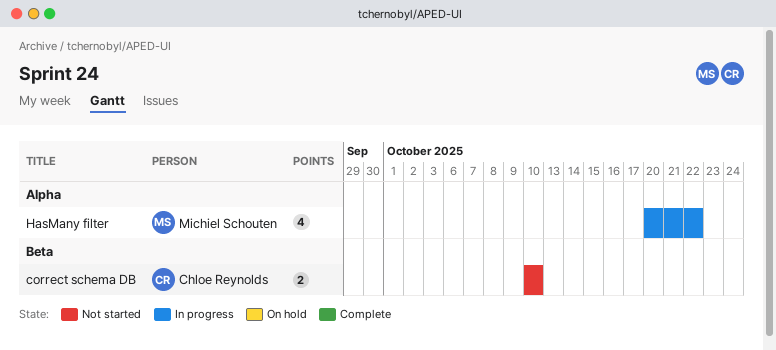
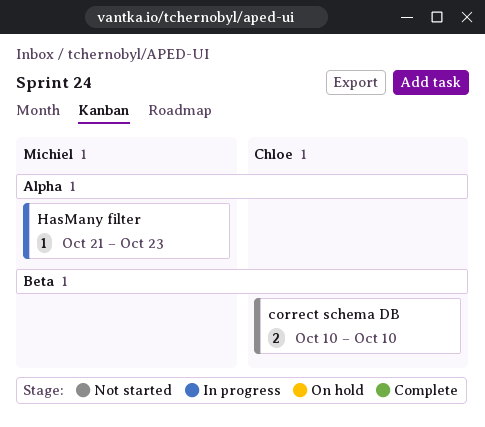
HasMany filter, estimate: 4 -> 1
HasMany filter, start: Oct 20 -> Oct 21
HasMany filter, due: Oct 22 -> Oct 23

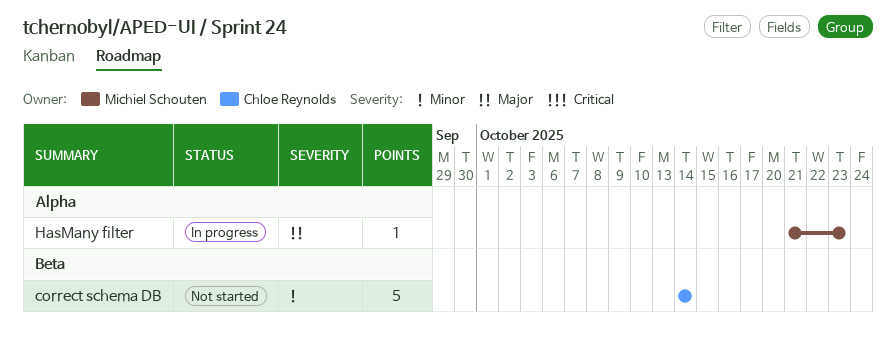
correct schema DB, estimate: 2 -> 5
correct schema DB, start: Oct 10 -> Oct 14
correct schema DB, due: Oct 10 -> Oct 14

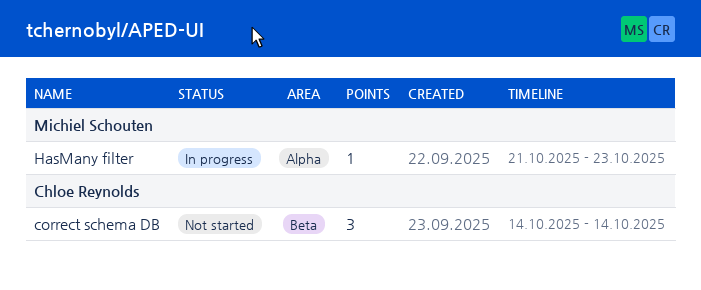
correct schema DB, estimate: 5 -> 3

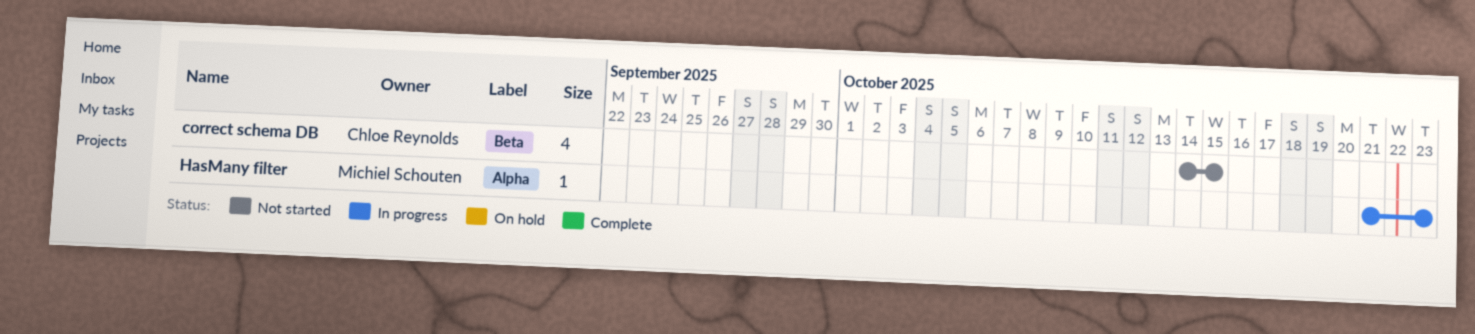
correct schema DB, estimate: 3 -> 4
correct schema DB, due: Oct 14 -> Oct 15

